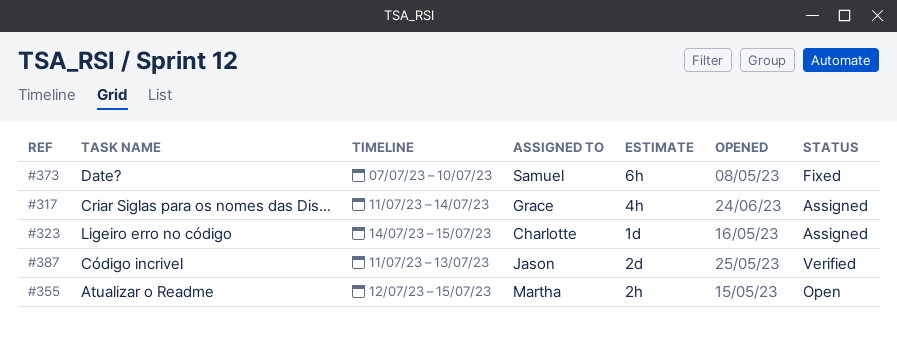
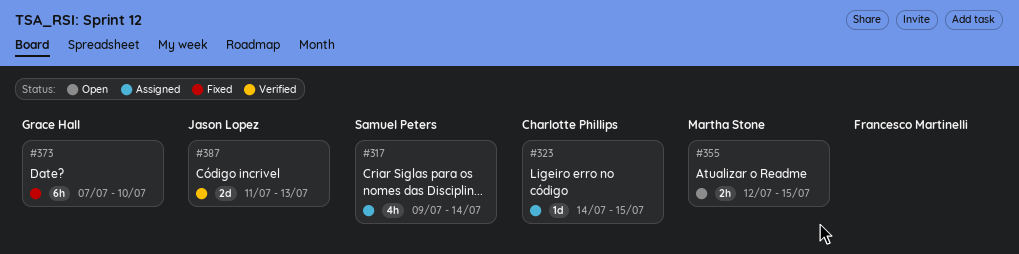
#317, owner: Grace Hall -> Samuel Peters
#317, start: Jul 11 -> Jul 9
#373, owner: Samuel Peters -> Grace Hall

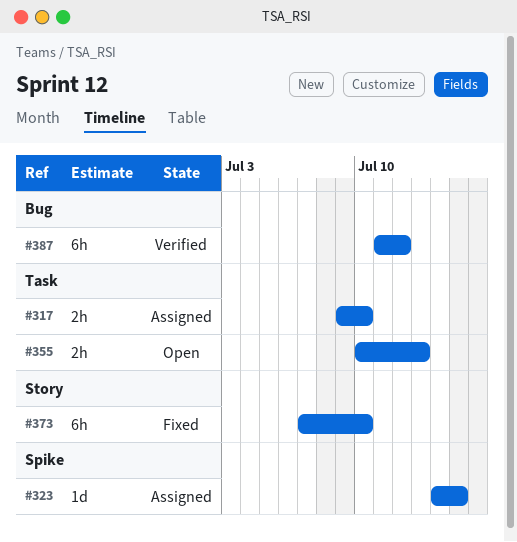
#317, estimate: 4h -> 2h
#317, due: Jul 14 -> Jul 10
#355, start: Jul 12 -> Jul 10
#355, due: Jul 15 -> Jul 13
#387, estimate: 2d -> 6h
#387, due: Jul 13 -> Jul 12

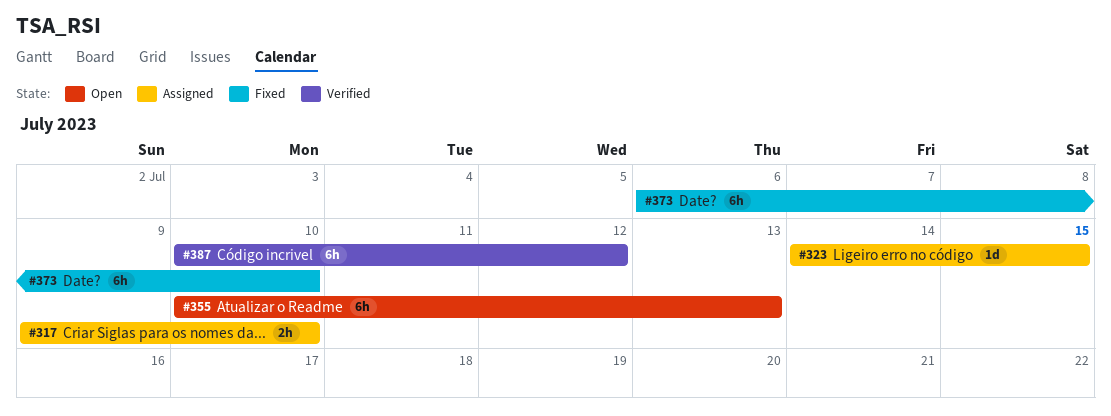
#355, estimate: 2h -> 6h
#373, start: Jul 7 -> Jul 6
#387, start: Jul 11 -> Jul 10

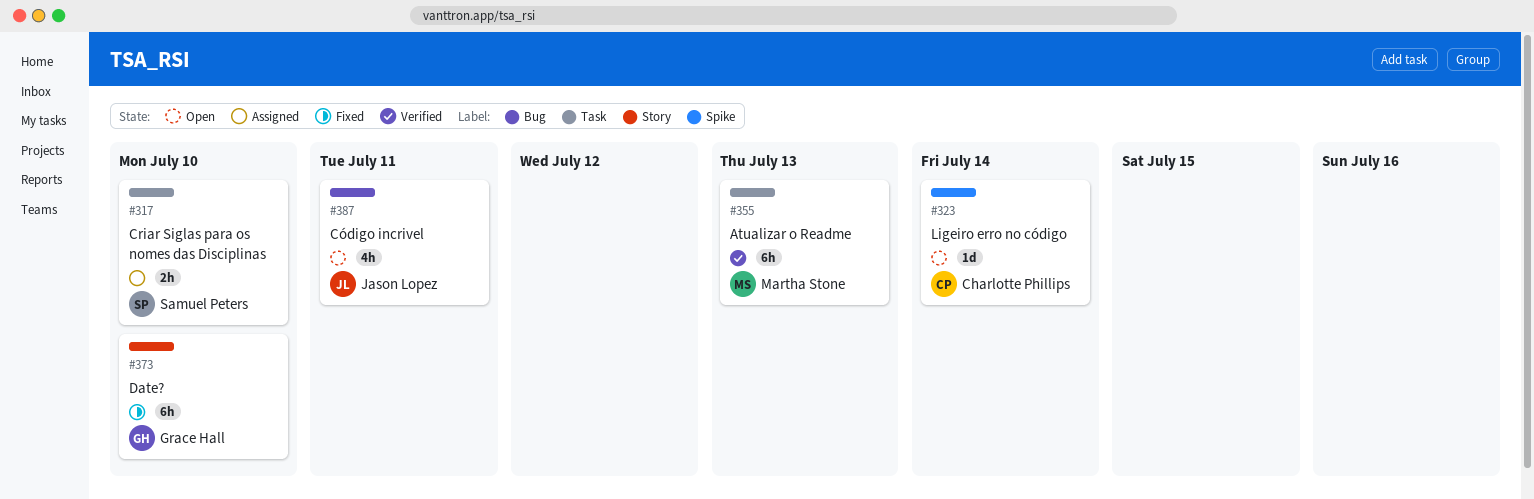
#323, status: Assigned -> Open
#323, due: Jul 15 -> Jul 14
#355, status: Open -> Verified
#387, status: Verified -> Open
#387, estimate: 6h -> 4h
#387, due: Jul 12 -> Jul 11

